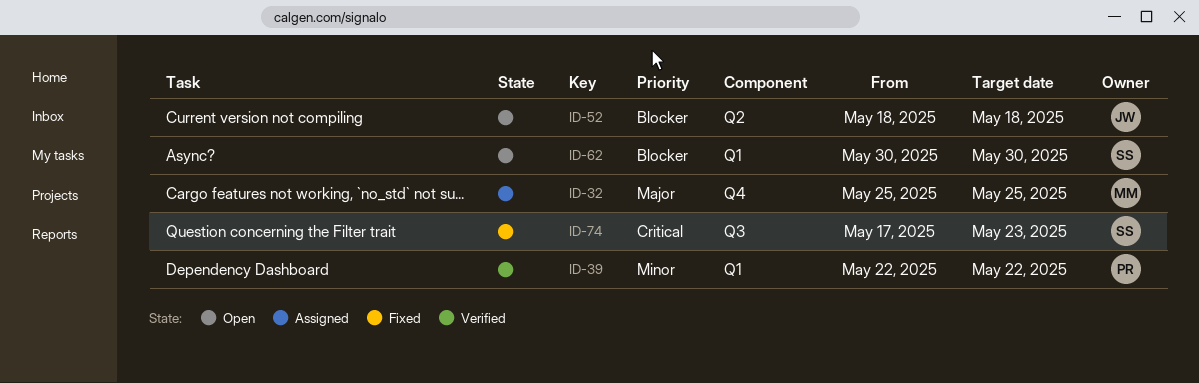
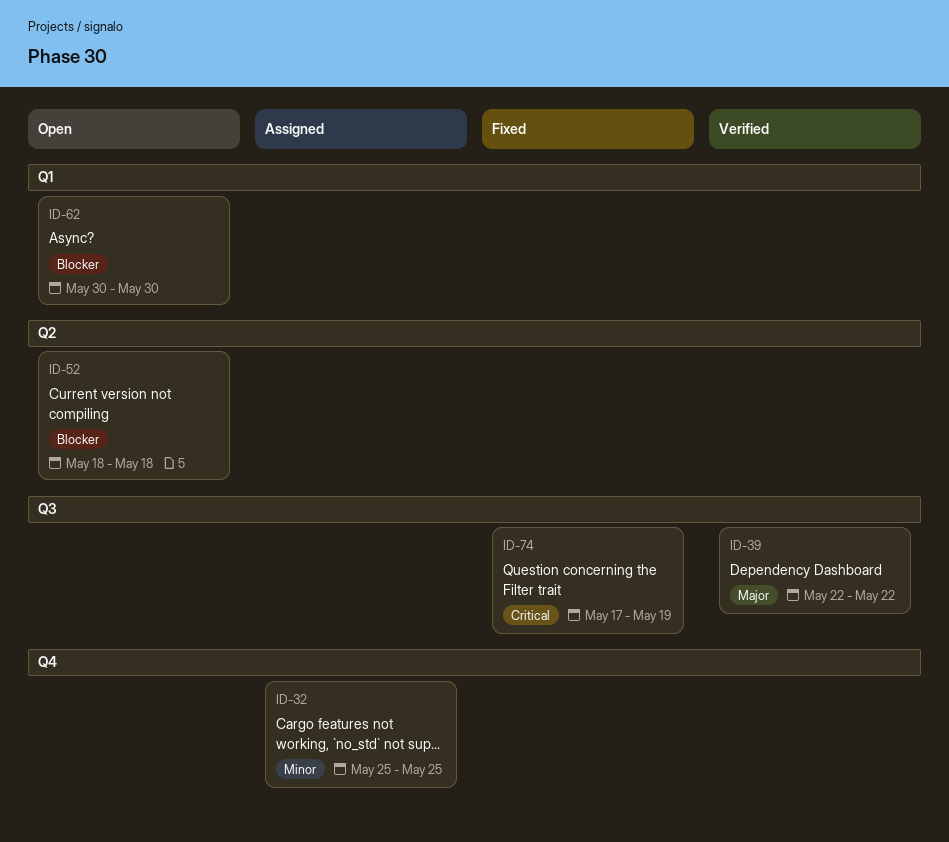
ID-32, priority: Major -> Minor
ID-39, priority: Minor -> Major
ID-39, label: Q1 -> Q3
ID-74, due: May 23 -> May 19

